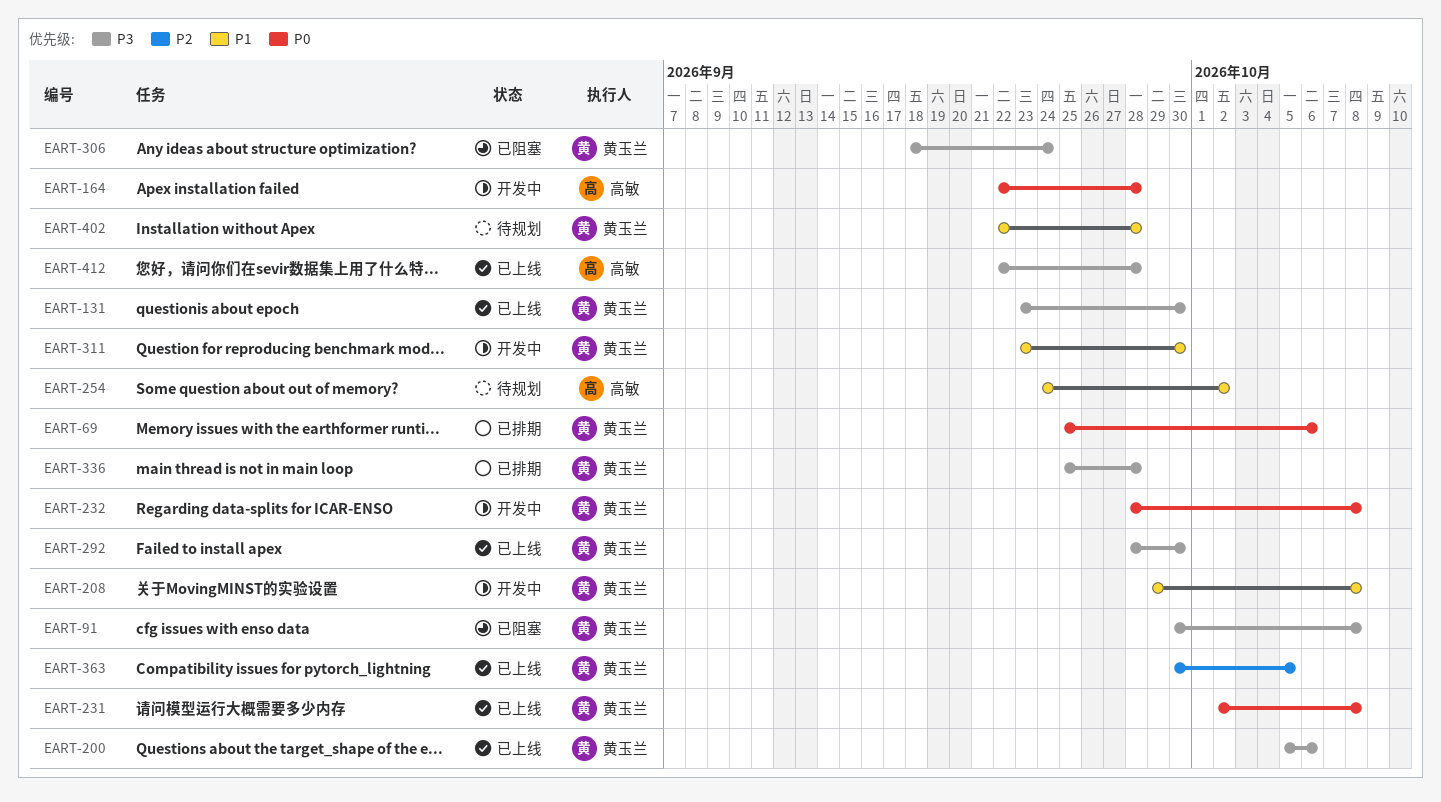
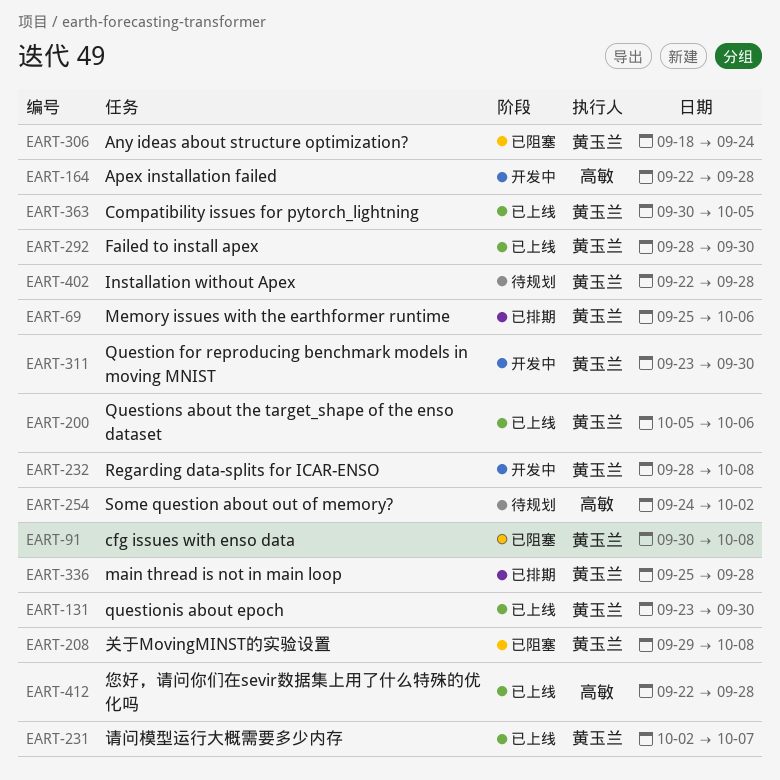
EART-208, status: 开发中 -> 已阻塞
EART-231, due: Oct 8 -> Oct 7

